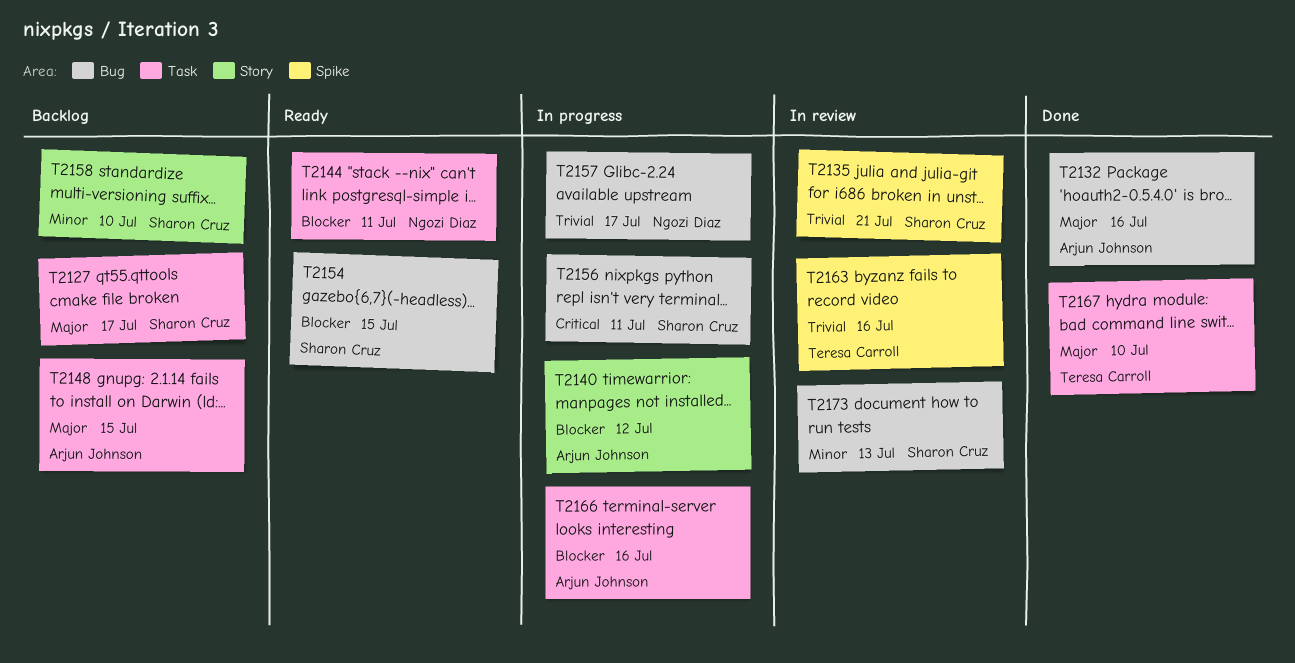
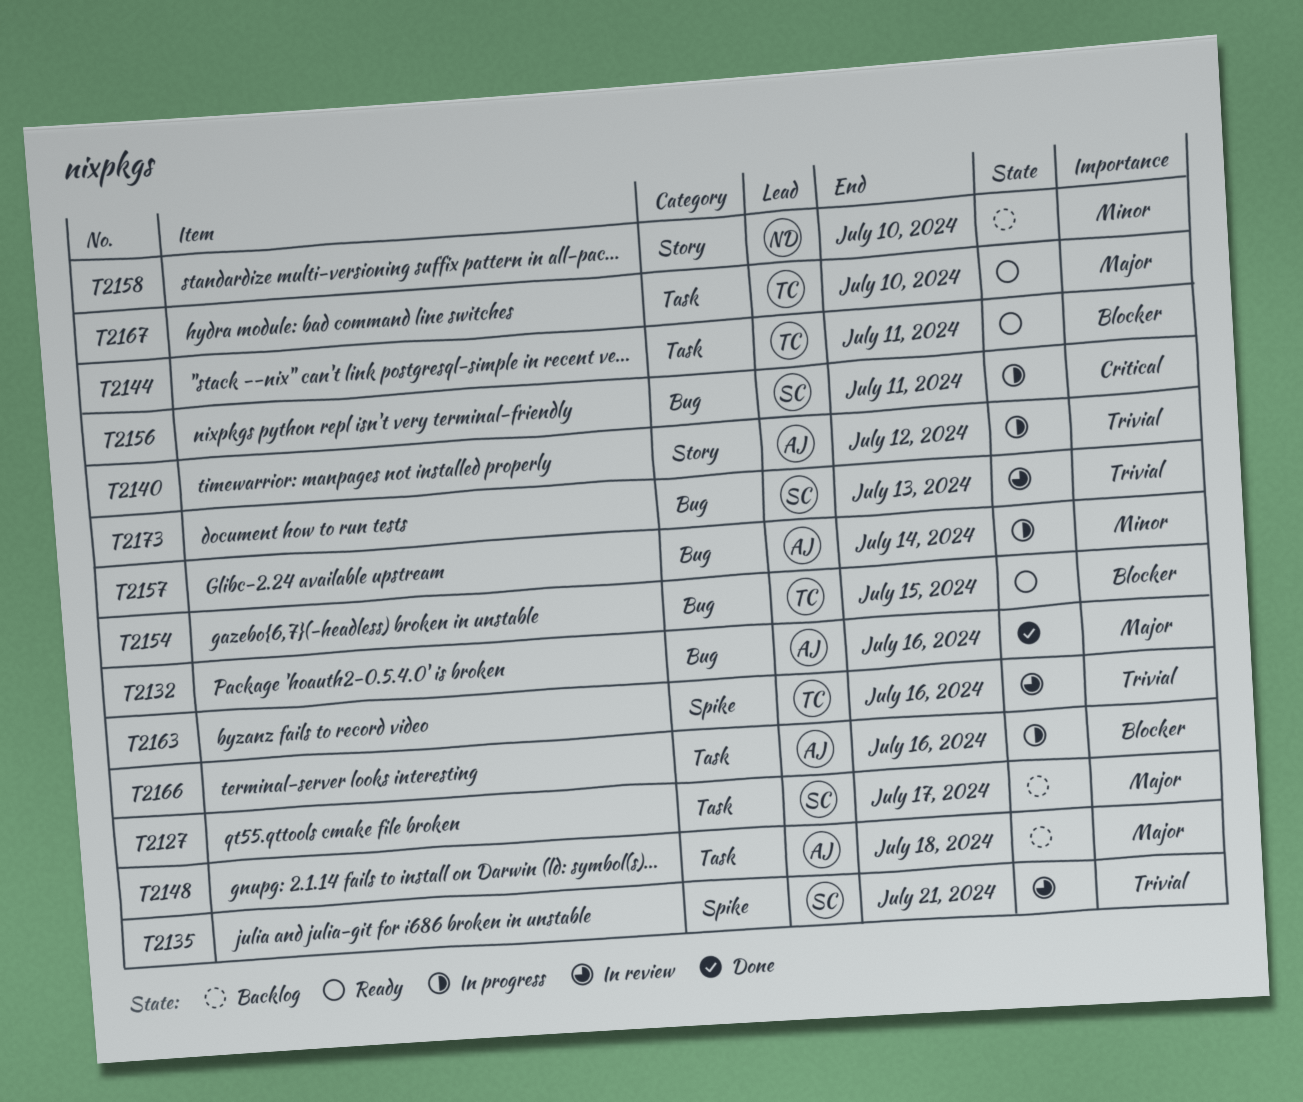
T2140, priority: Blocker -> Trivial
T2144, owner: Ngozi Diaz -> Teresa Carroll
T2148, due: Jul 15 -> Jul 18
T2154, owner: Sharon Cruz -> Teresa Carroll
T2157, owner: Ngozi Diaz -> Arjun Johnson
T2157, priority: Trivial -> Minor
T2157, due: Jul 17 -> Jul 14
T2158, owner: Sharon Cruz -> Ngozi Diaz
T2167, status: Done -> Ready
T2173, priority: Minor -> Trivial

